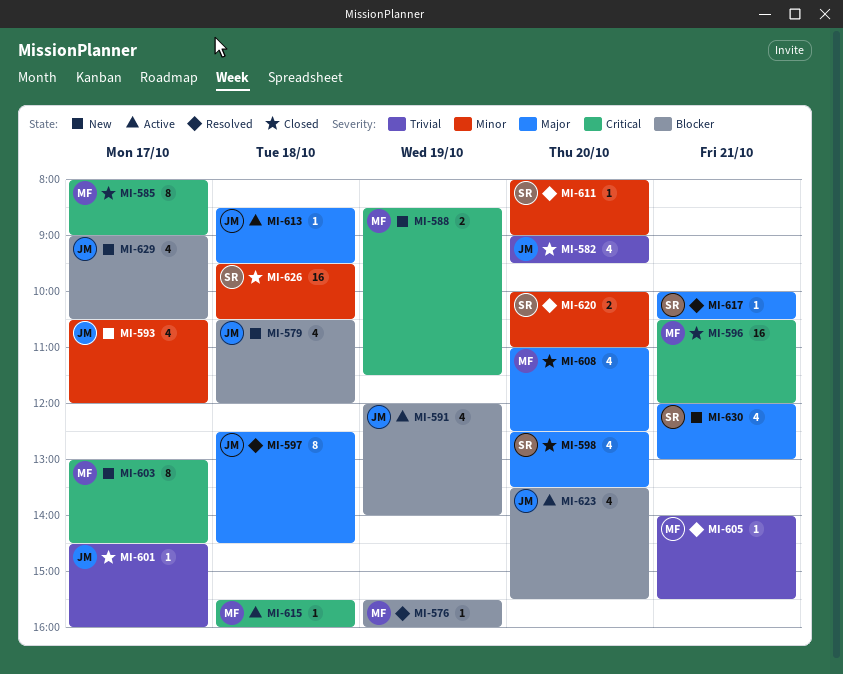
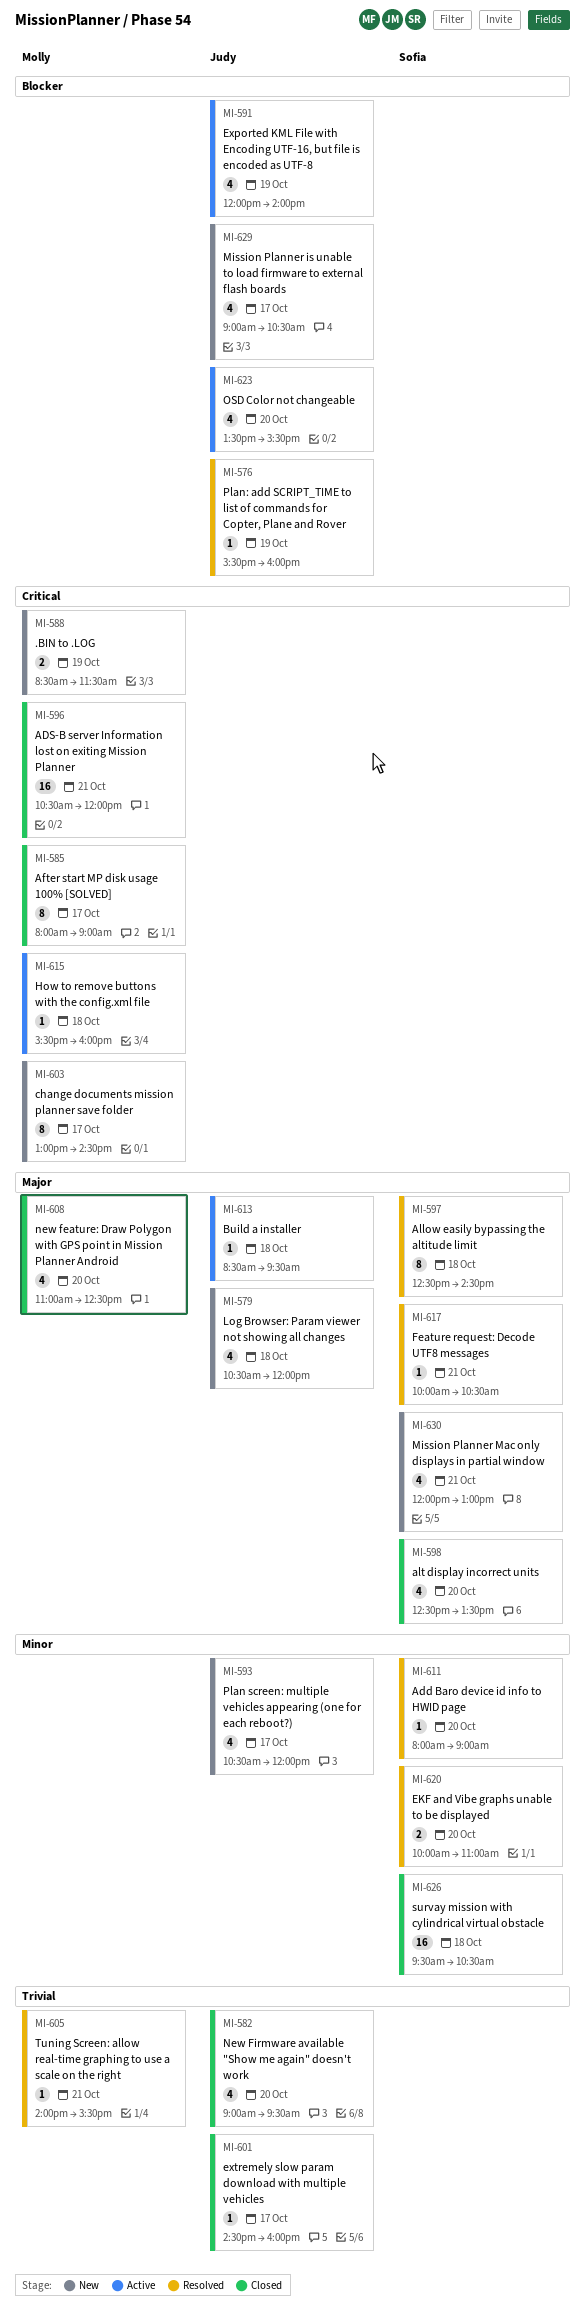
MI-576, owner: Molly -> Judy
MI-579, priority: Blocker -> Major
MI-597, owner: Judy -> Sofia

